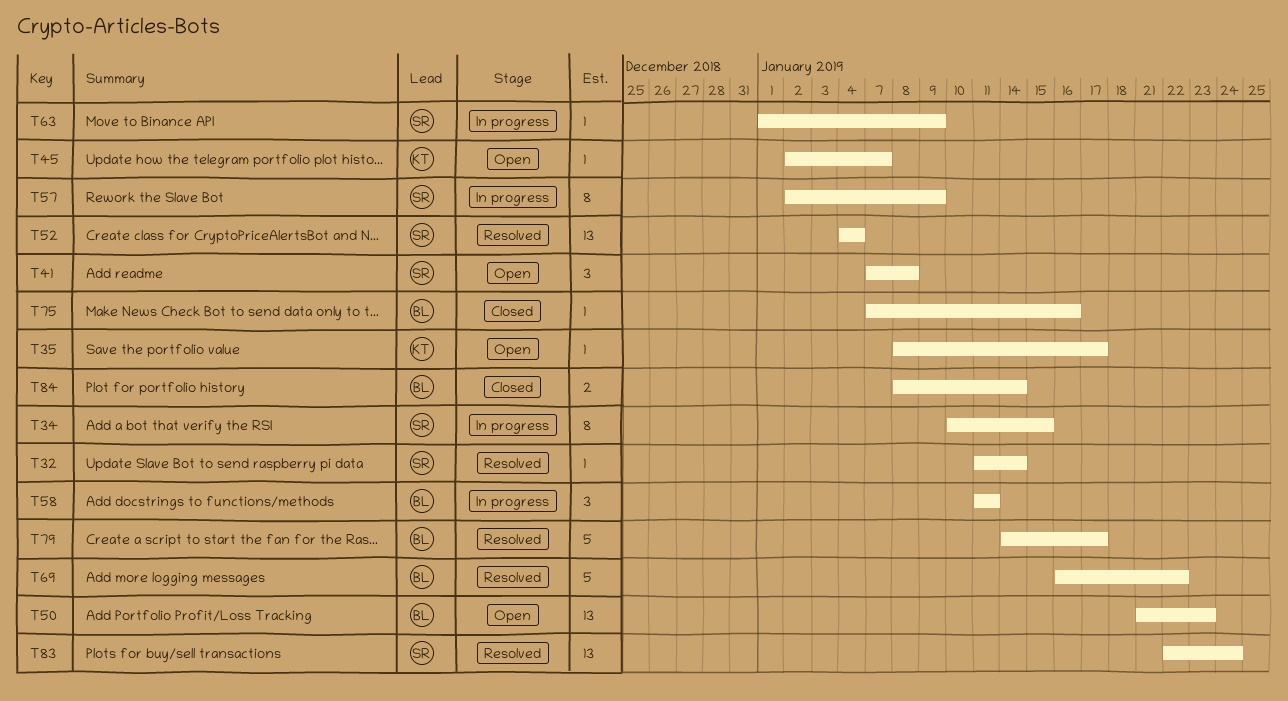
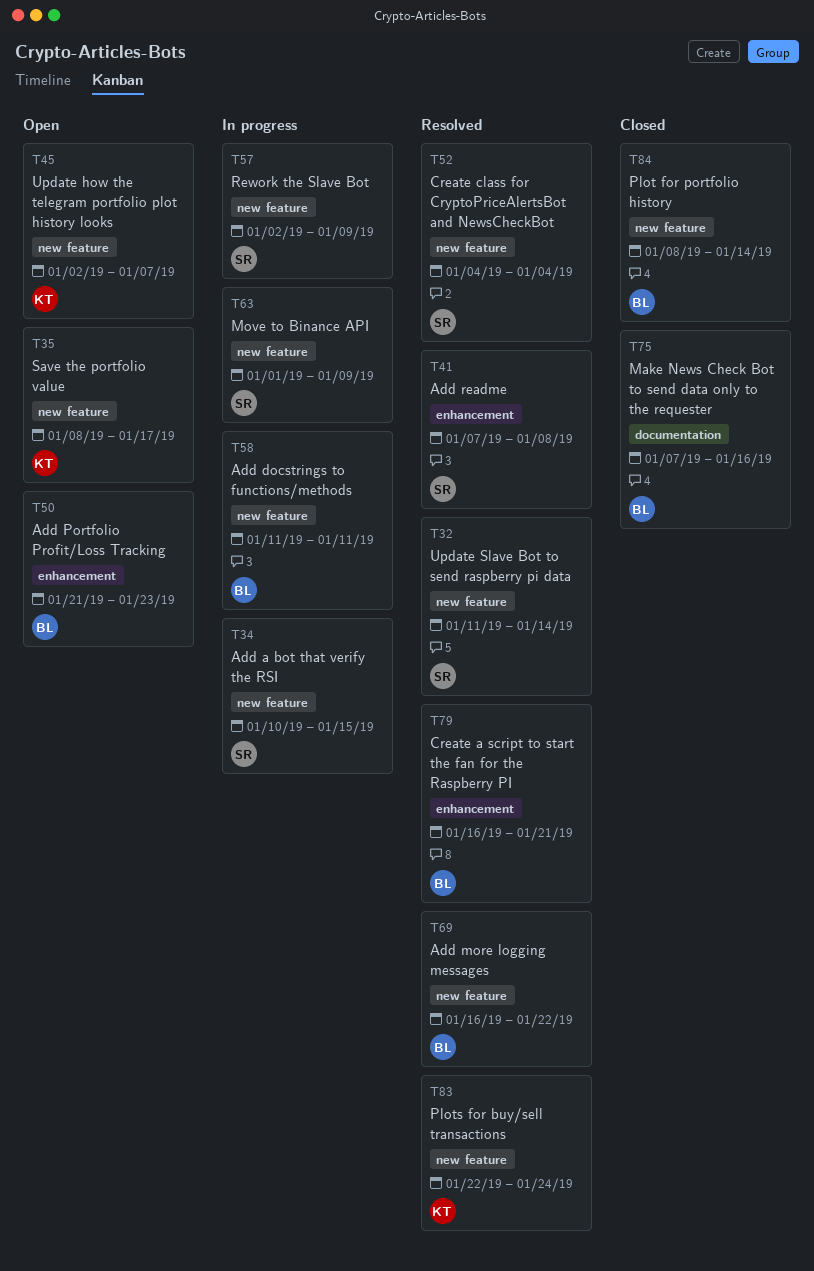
T41, status: Open -> Resolved
T79, start: Jan 14 -> Jan 16
T79, due: Jan 17 -> Jan 21
T83, owner: SR -> KT

